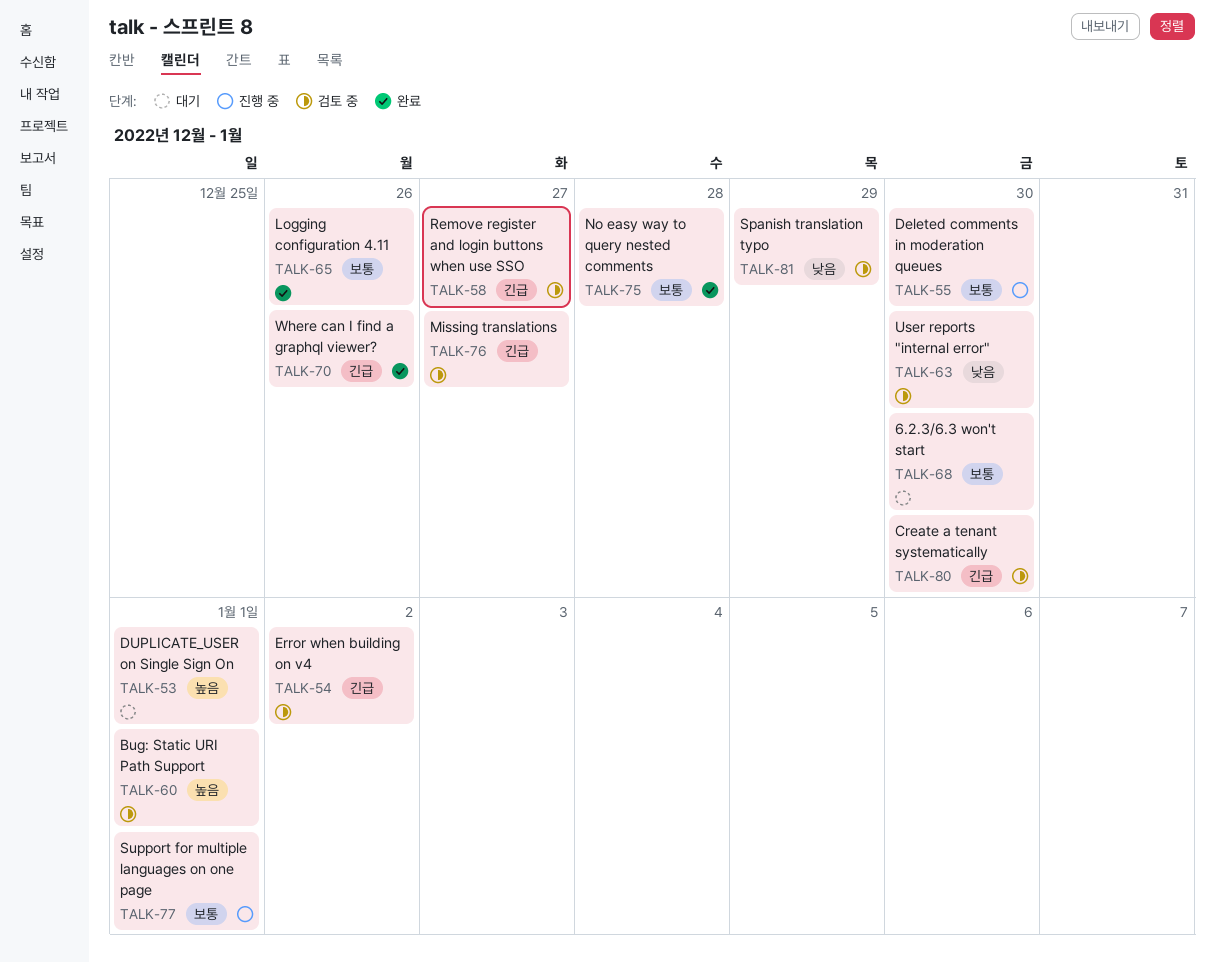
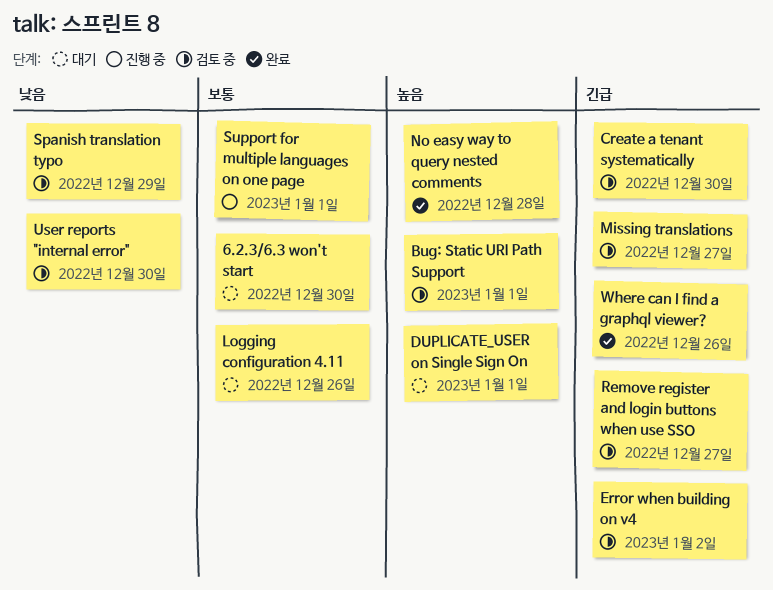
Deleted comments in moderation queues: present -> none
Logging configuration 4.11, status: 완료 -> 대기
No easy way to query nested comments, priority: 보통 -> 높음

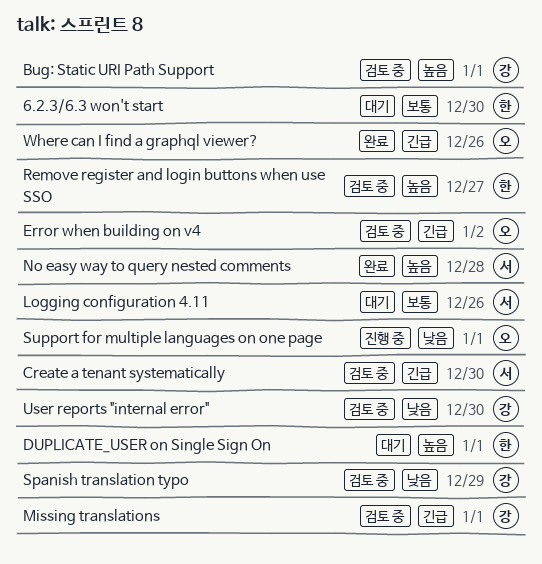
Missing translations, due: Dec 27 -> Jan 1
Remove register and login buttons when use SSO, priority: 긴급 -> 높음
Support for multiple languages on one page, priority: 보통 -> 낮음

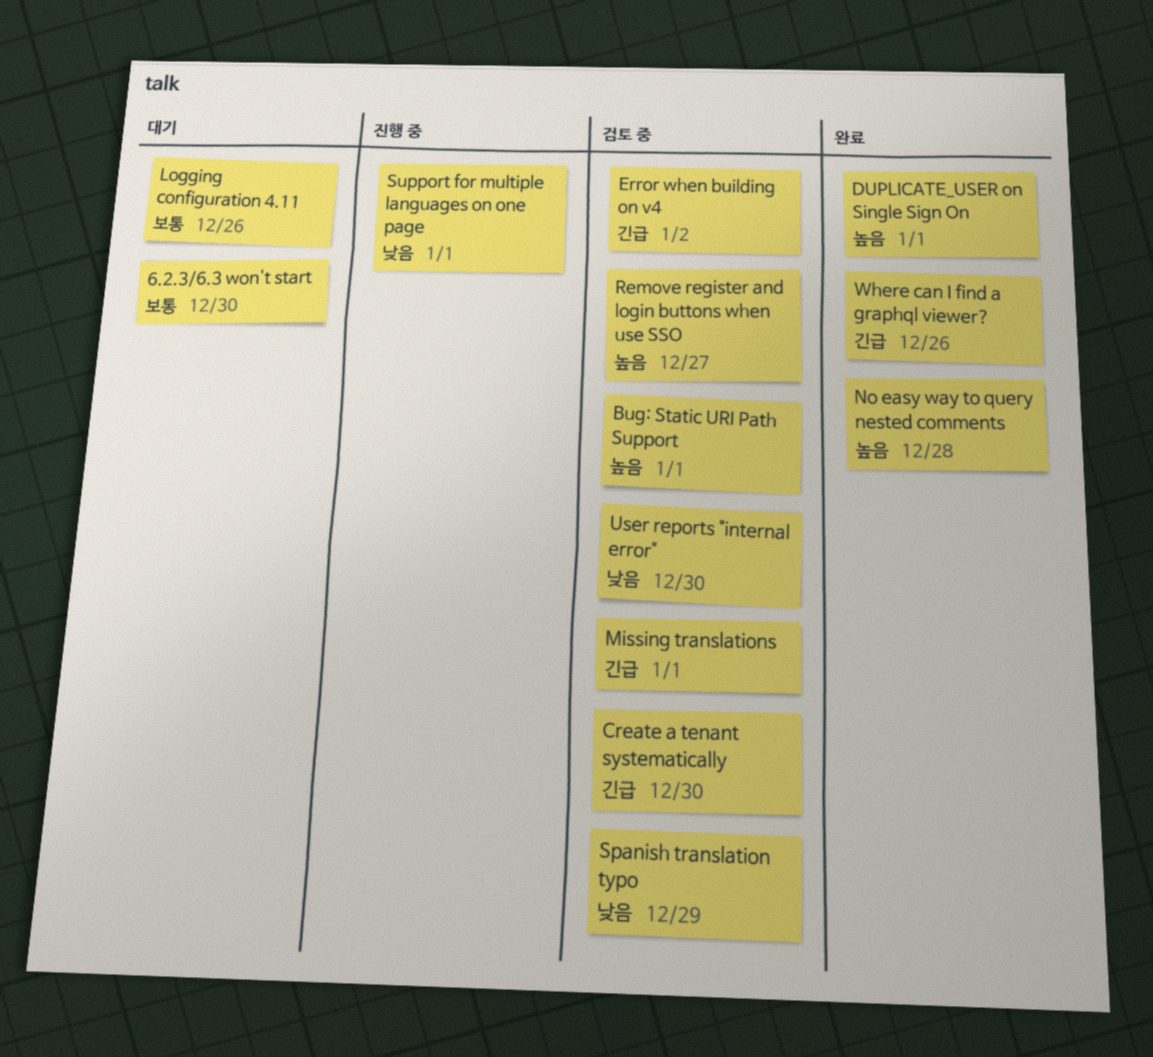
DUPLICATE_USER on Single Sign On, status: 대기 -> 완료

